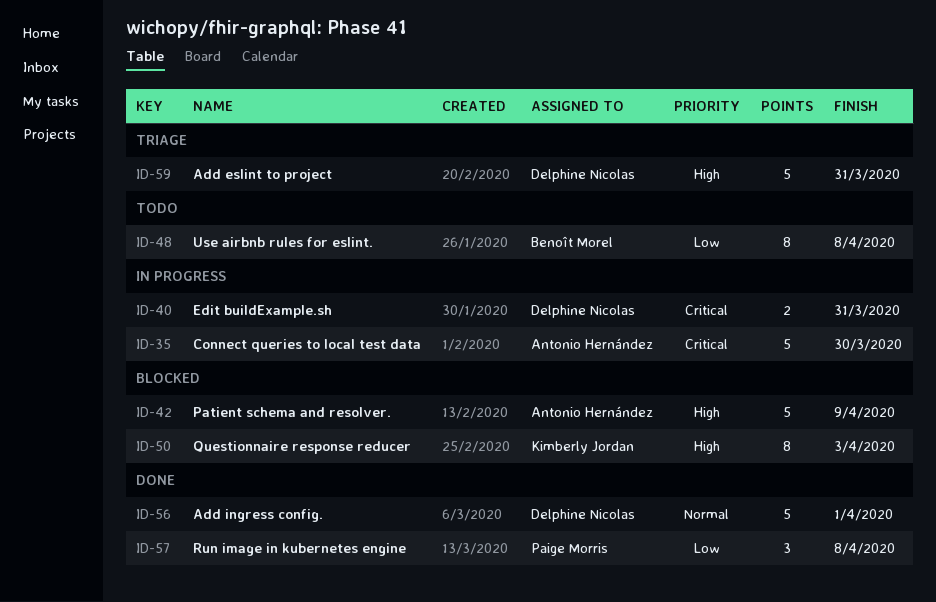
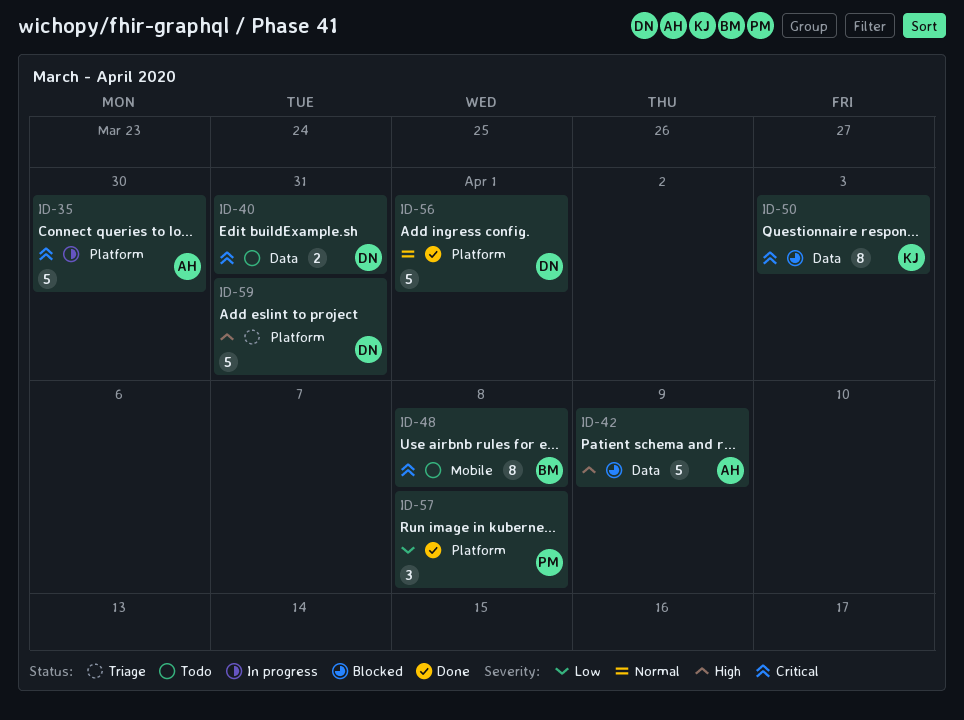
ID-40, status: In progress -> Todo
ID-48, priority: Low -> Critical
ID-50, priority: High -> Critical

